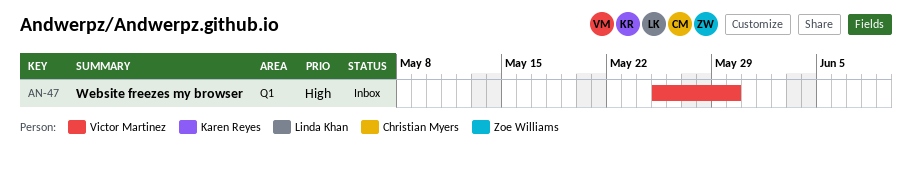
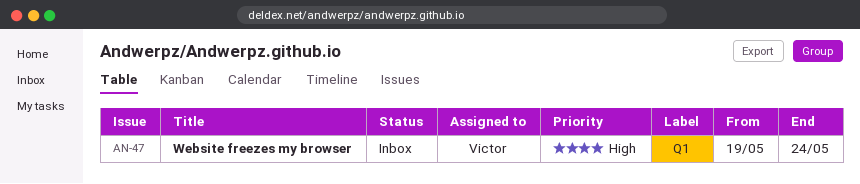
AN-47, start: May 25 -> May 19
AN-47, due: May 30 -> May 24

